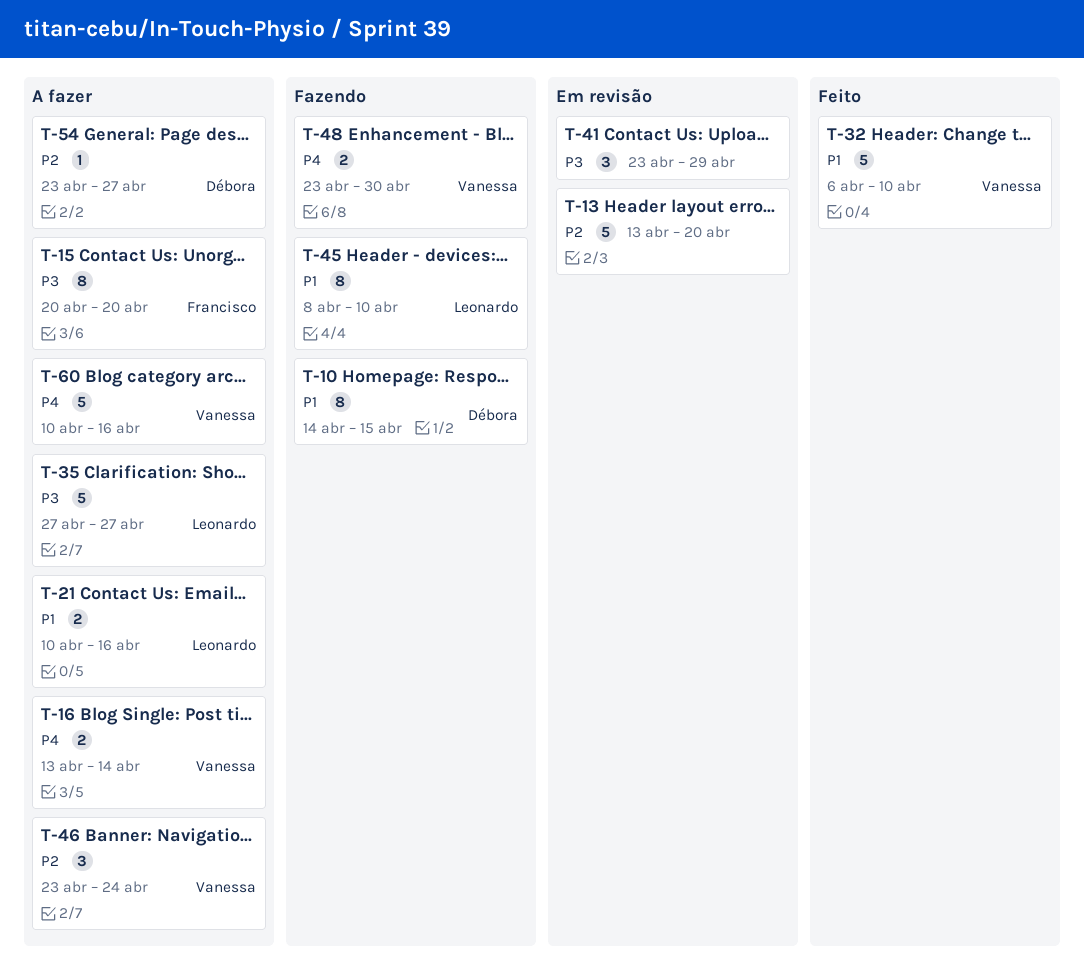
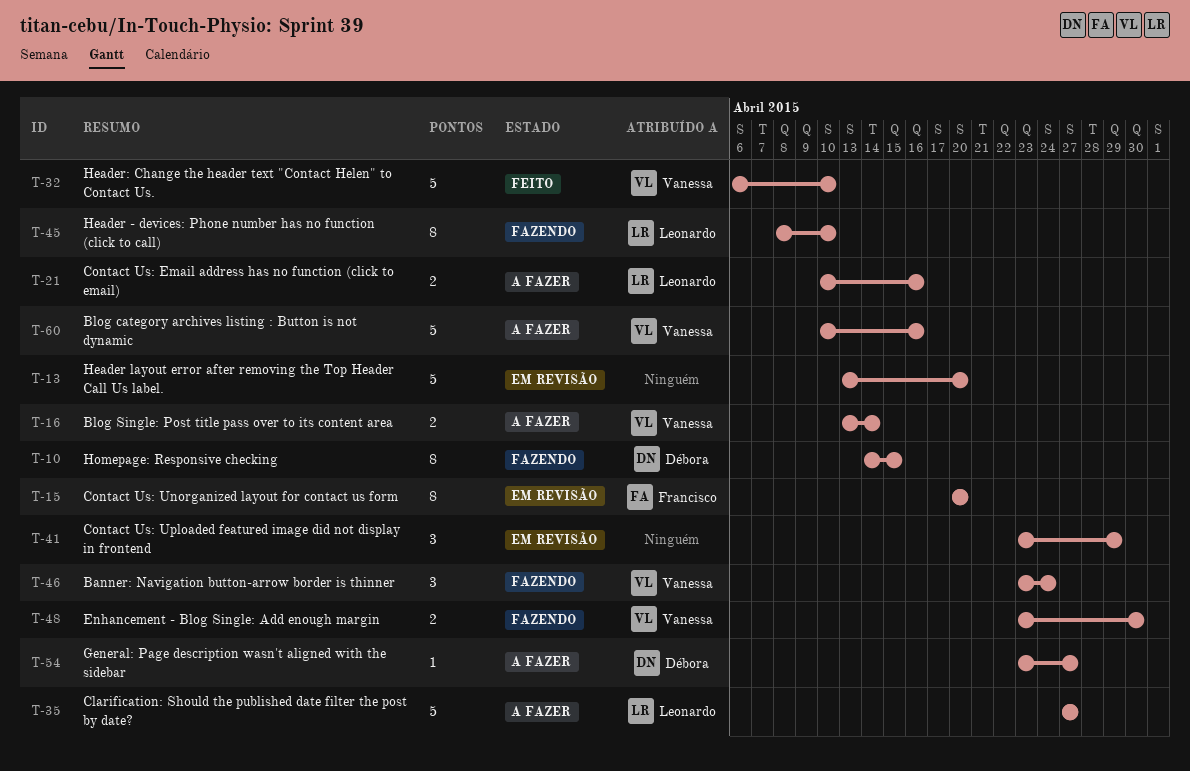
T-15, status: A fazer -> Em revisão
T-46, status: A fazer -> Fazendo

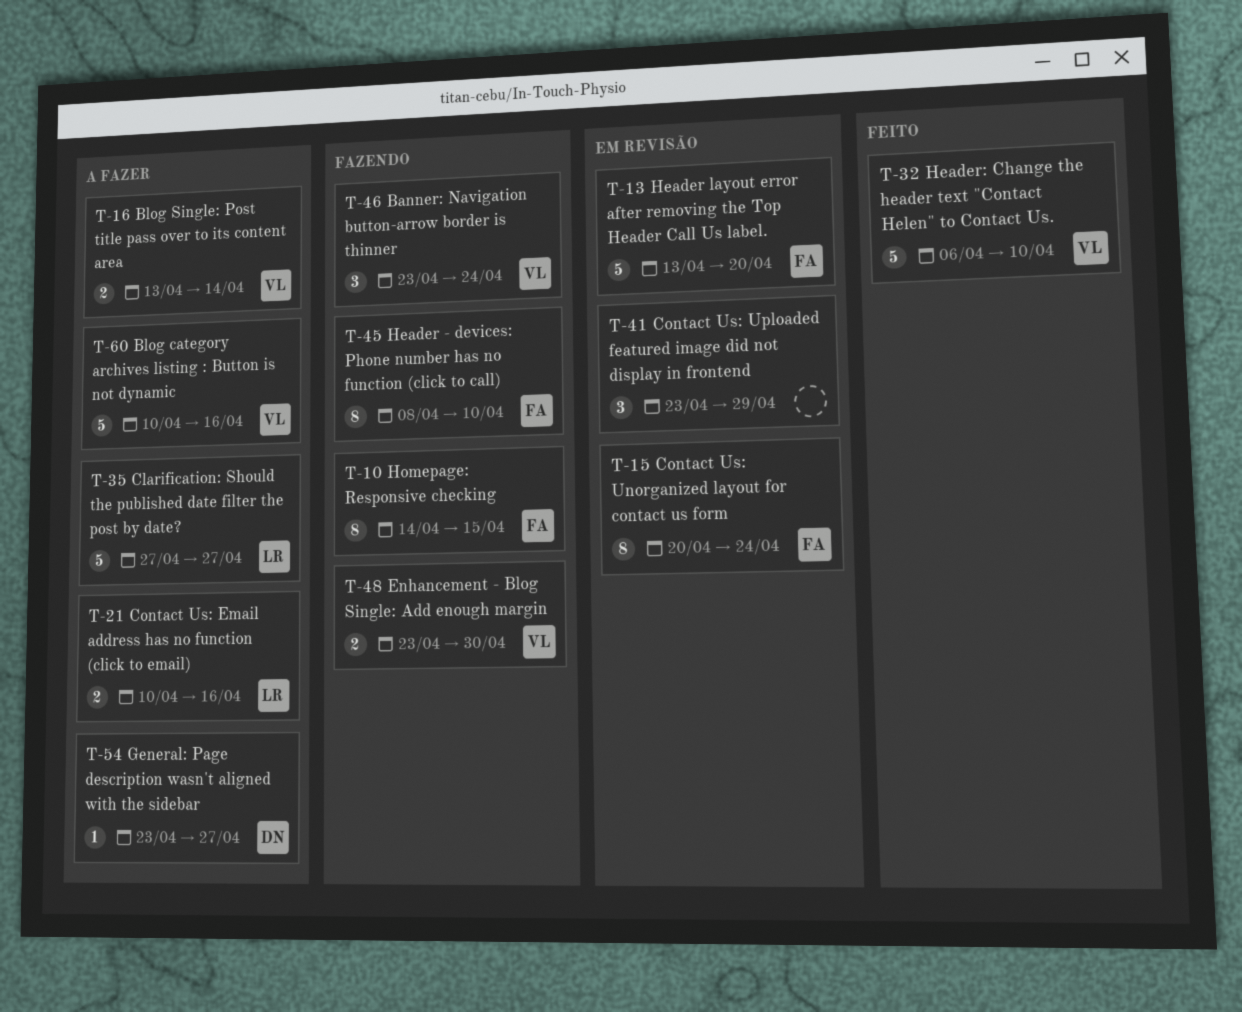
T-10, owner: Débora -> Francisco
T-13, owner: none -> Francisco
T-15, due: Apr 20 -> Apr 24
T-45, owner: Leonardo -> Francisco

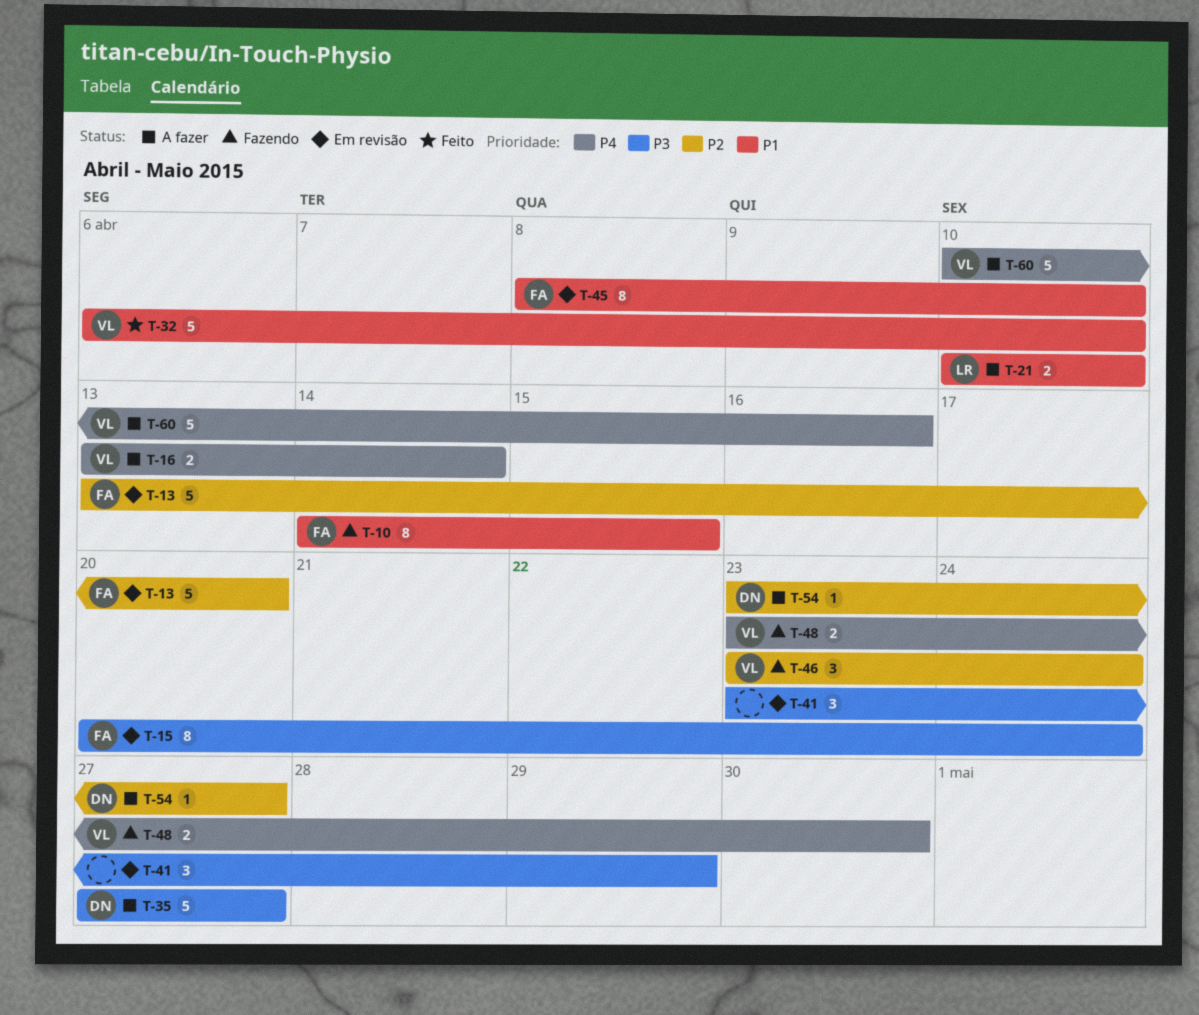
T-21, due: Apr 16 -> Apr 10
T-35, owner: LR -> DN
T-45, status: Fazendo -> Em revisão

